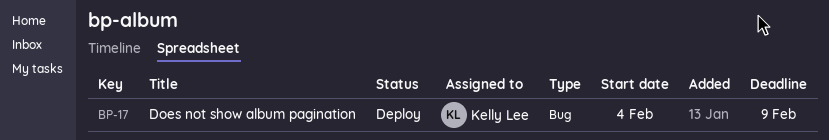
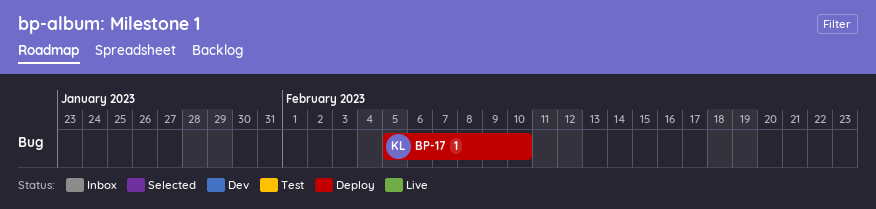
BP-17, start: Feb 4 -> Feb 5
BP-17, due: Feb 9 -> Feb 10

